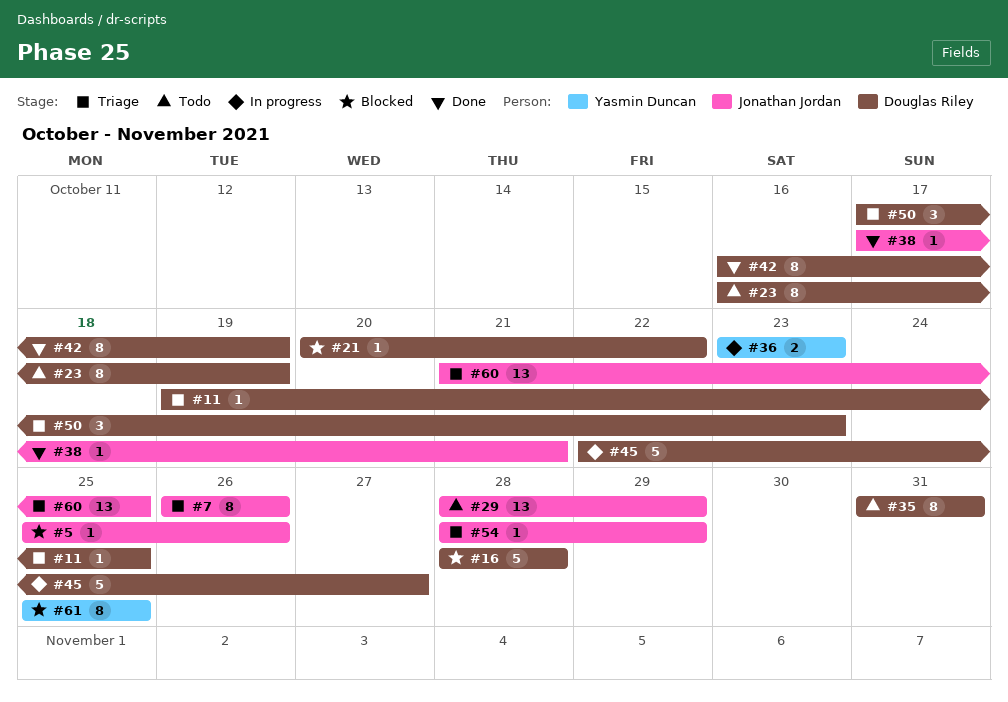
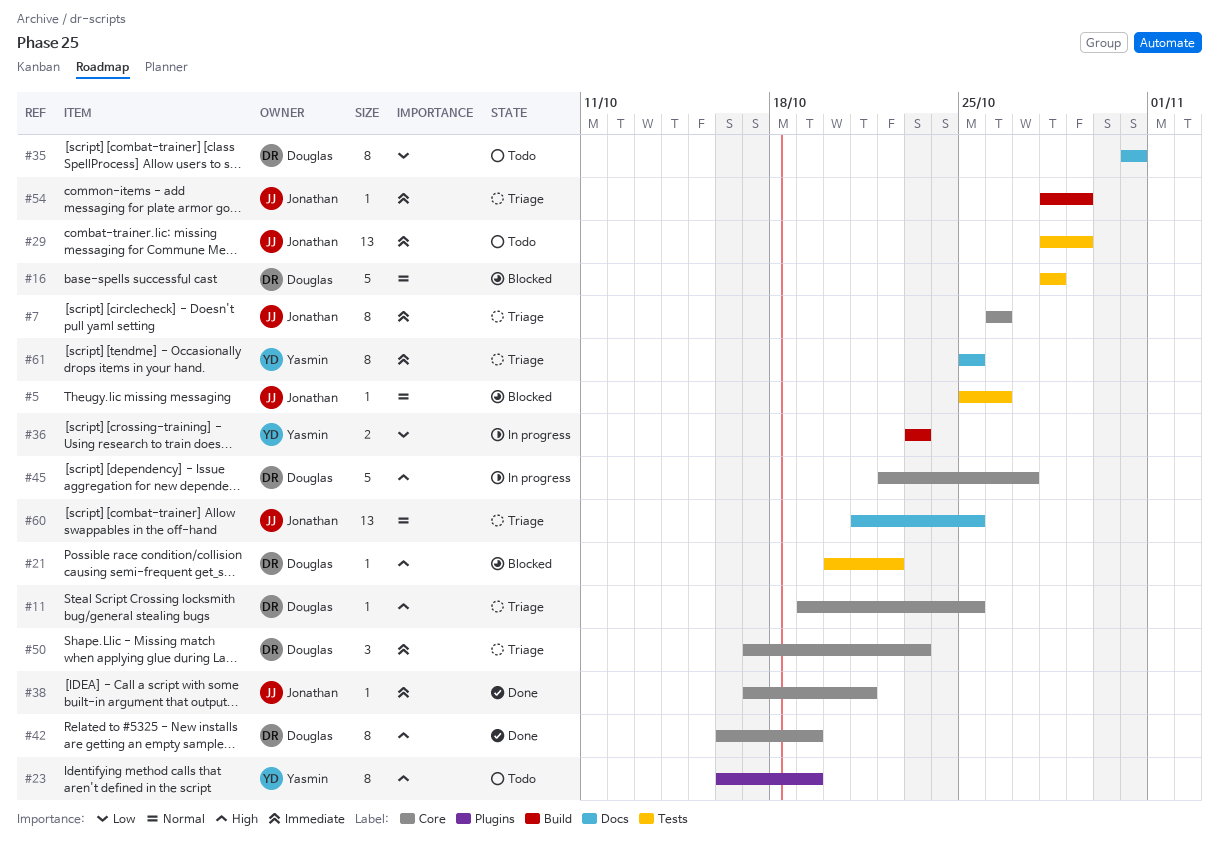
#23, owner: Douglas Riley -> Yasmin Duncan
#61, status: Blocked -> Triage

